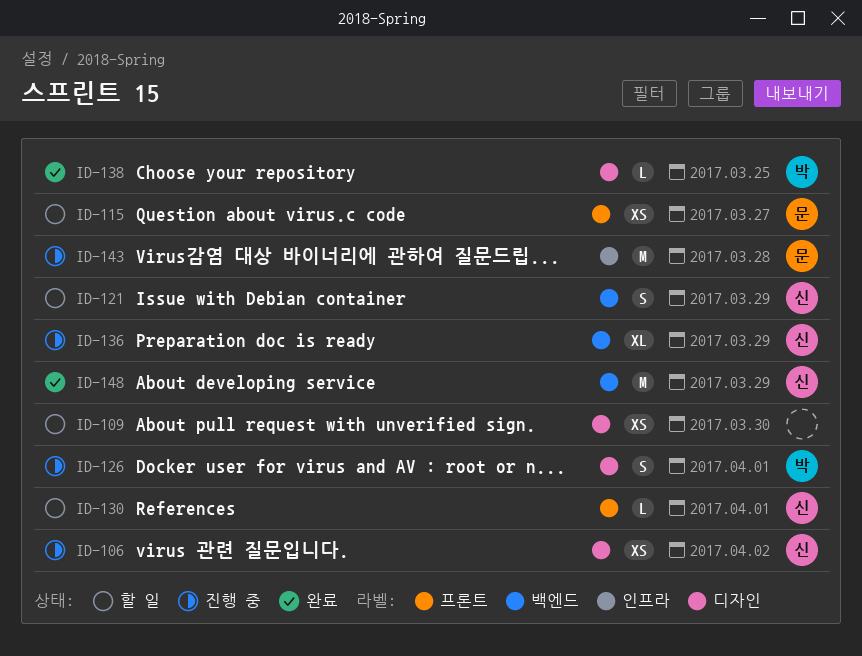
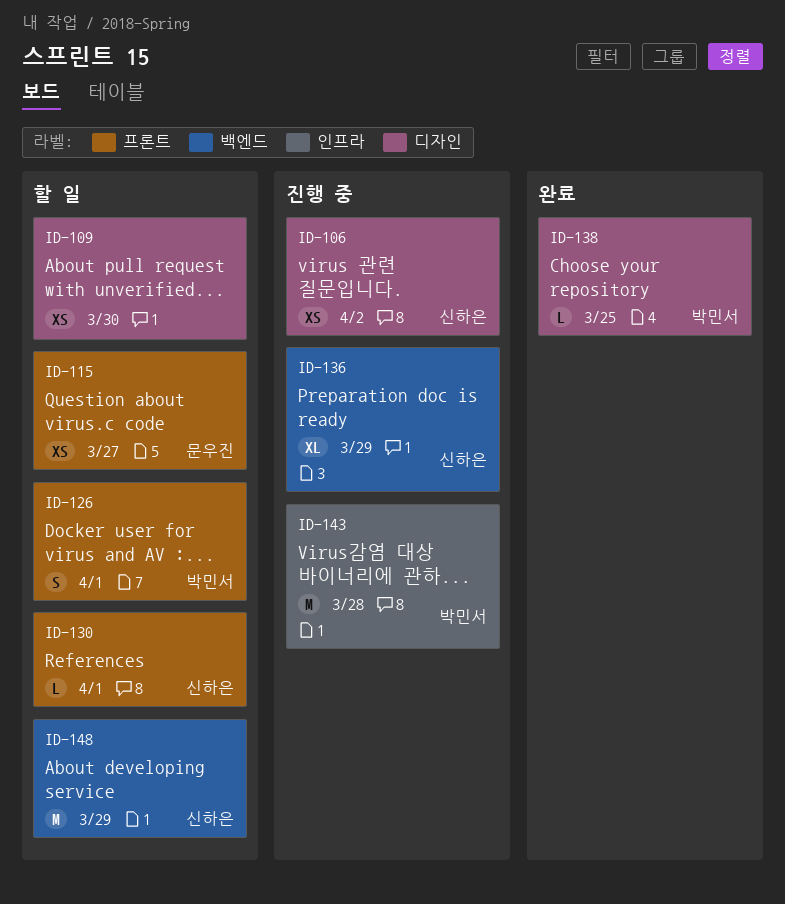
ID-121: present -> none
ID-126, status: 진행 중 -> 할 일
ID-126, label: 디자인 -> 프론트
ID-143, owner: 문우진 -> 박민서
ID-148, status: 완료 -> 할 일

